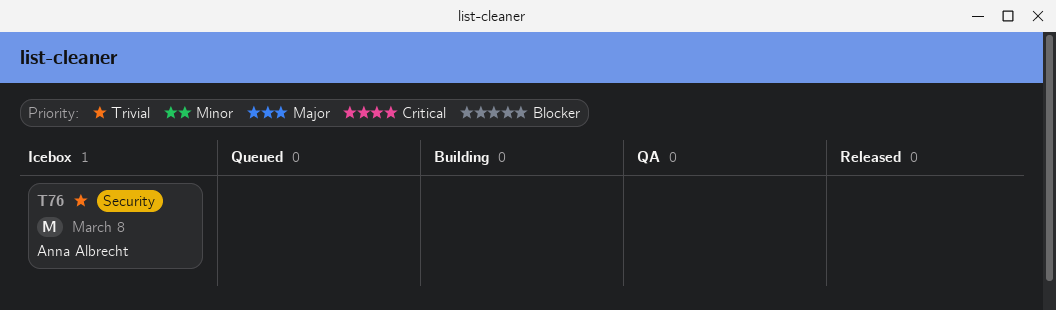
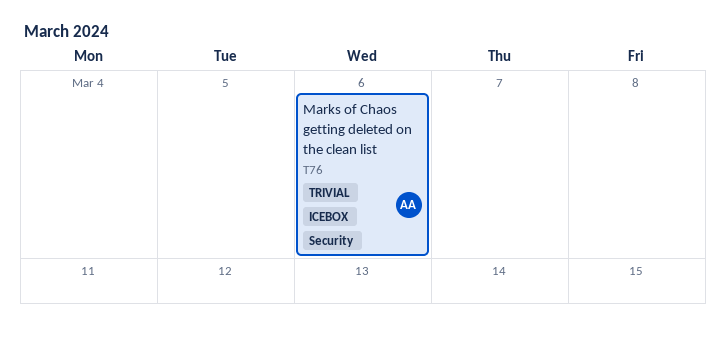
T76, due: Mar 8 -> Mar 6

